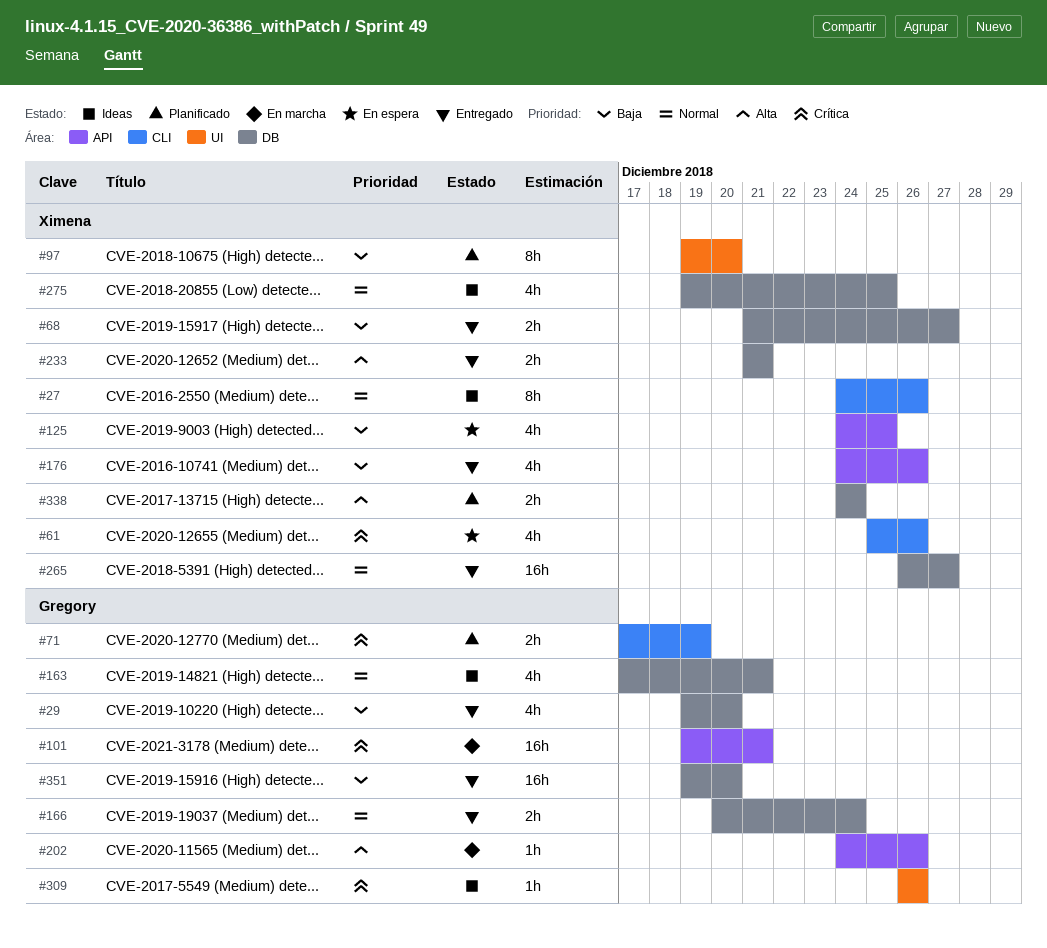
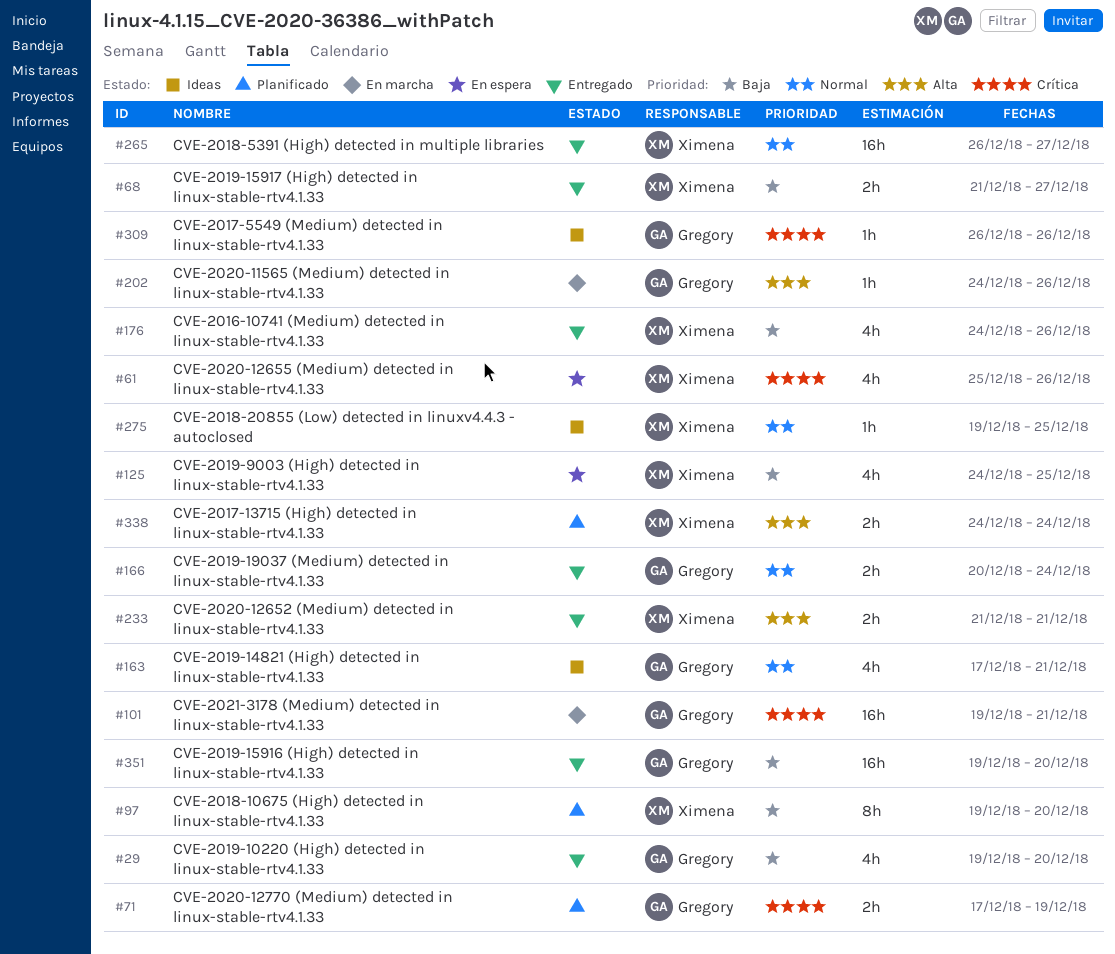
#27: present -> none
#275, estimate: 4h -> 1h

